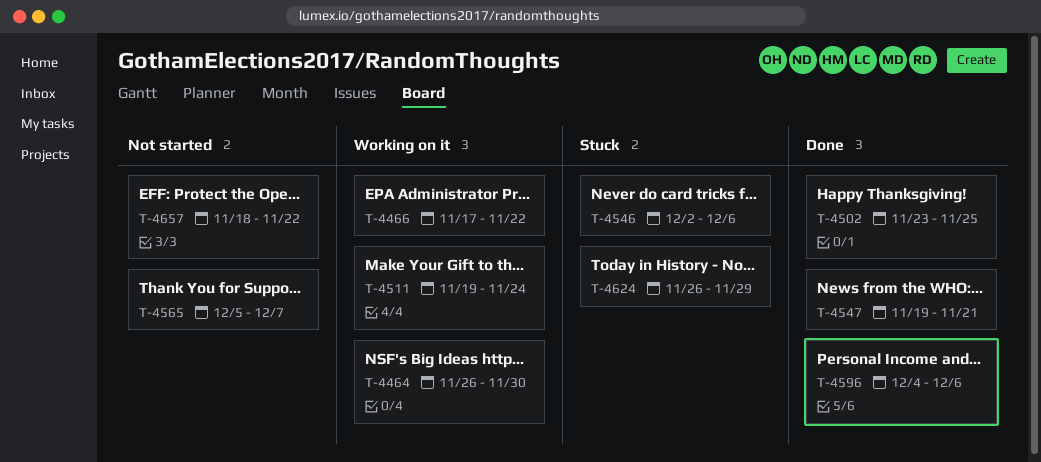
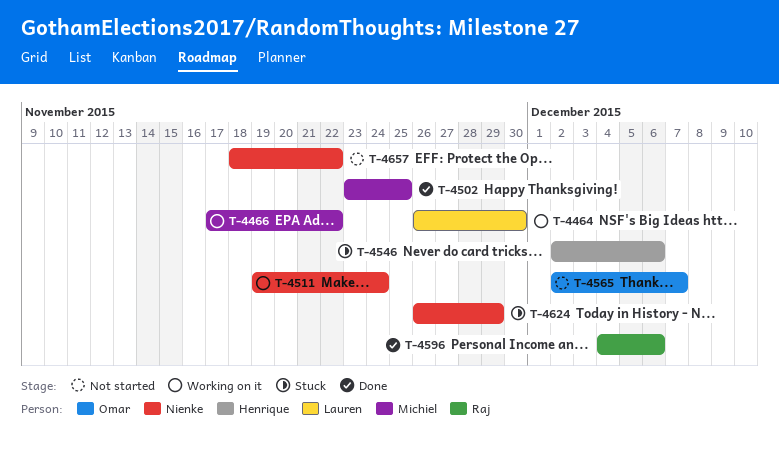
T-4547: present -> none
T-4565, start: Dec 5 -> Dec 2

